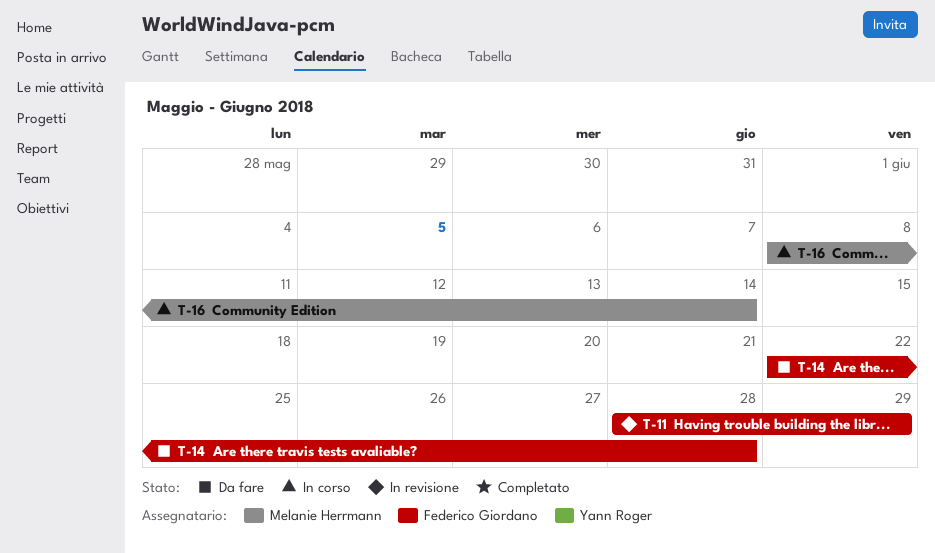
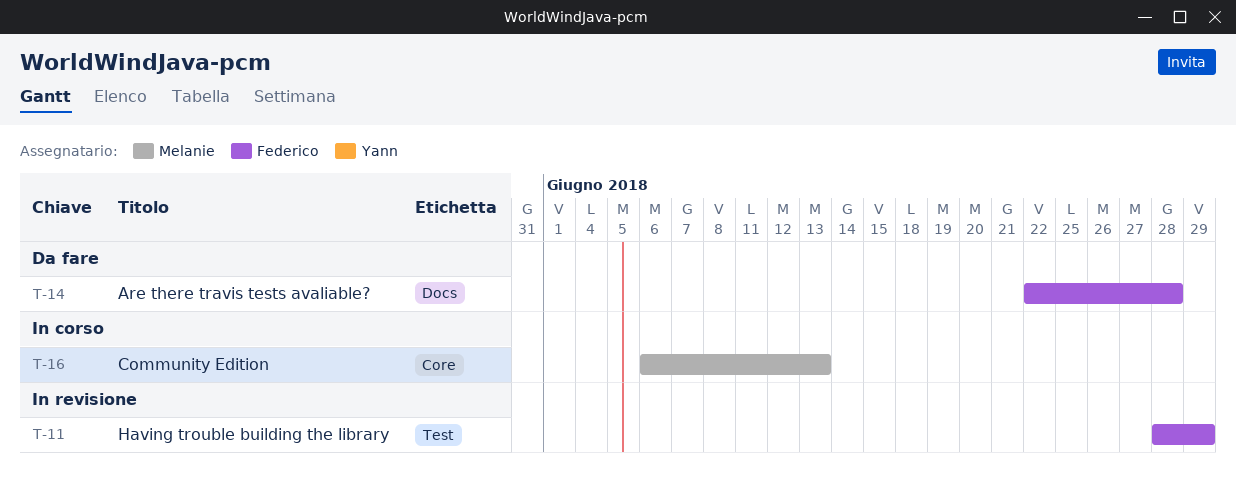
T-16, start: Jun 8 -> Jun 6
T-16, due: Jun 14 -> Jun 13

